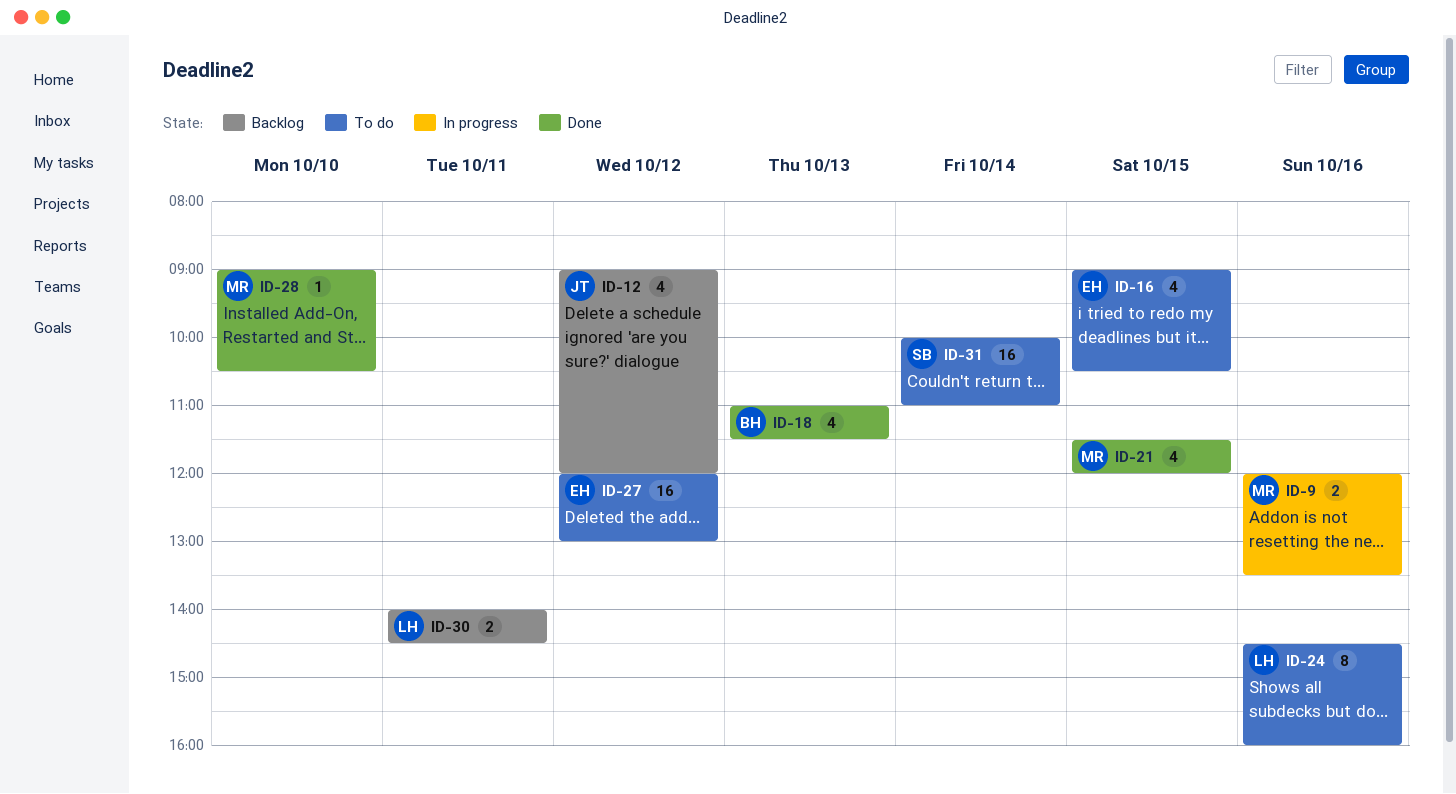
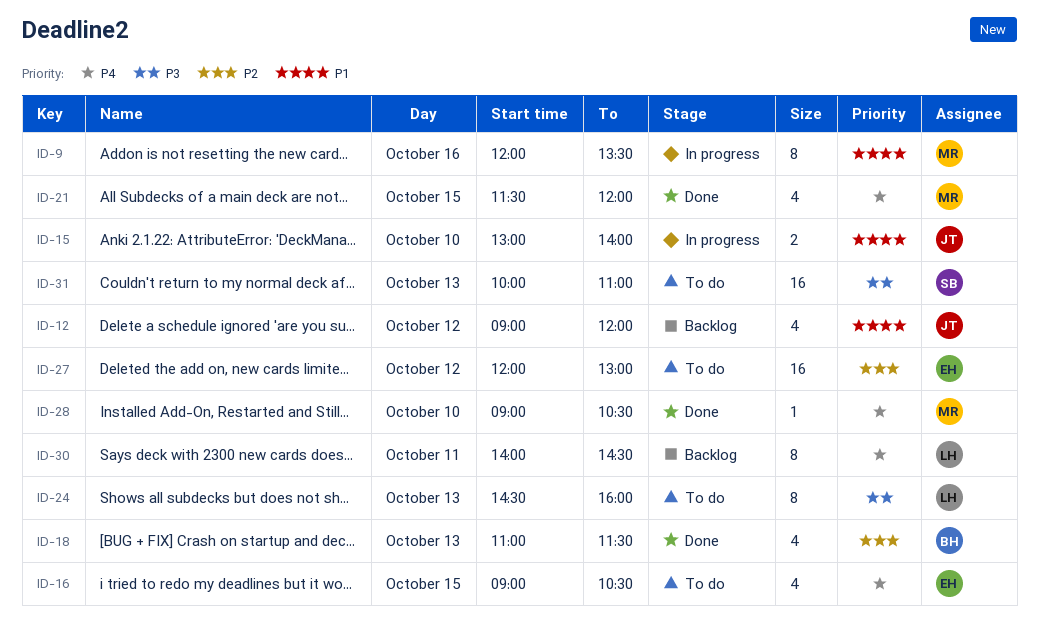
ID-9, estimate: 2 -> 8
ID-15: none -> present
ID-24, day: Oct 16 -> Oct 13
ID-30, estimate: 2 -> 8
ID-31, day: Oct 14 -> Oct 13

